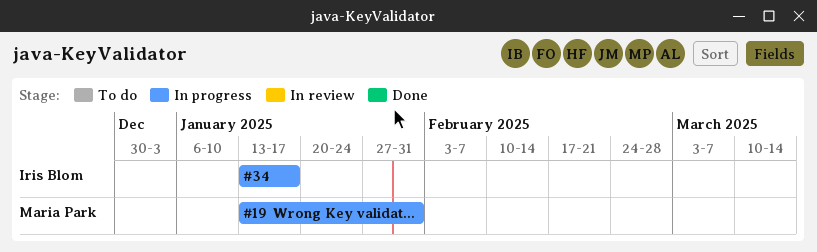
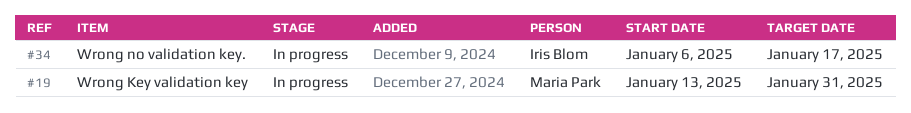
#34, start: Jan 13 -> Jan 6

